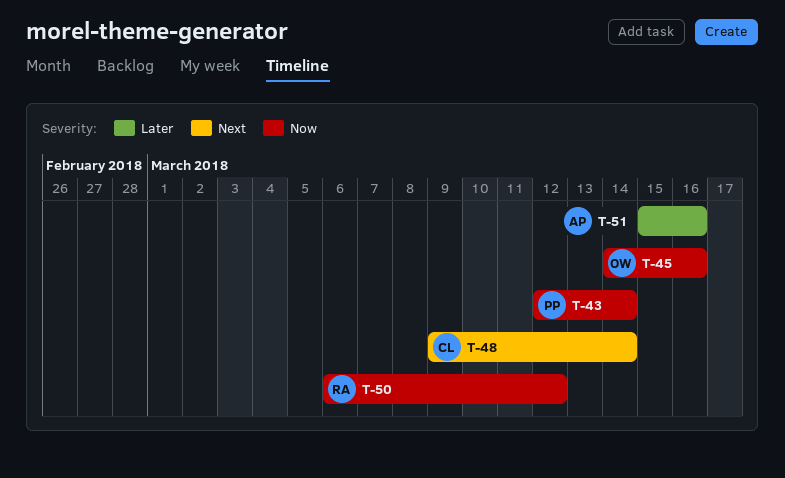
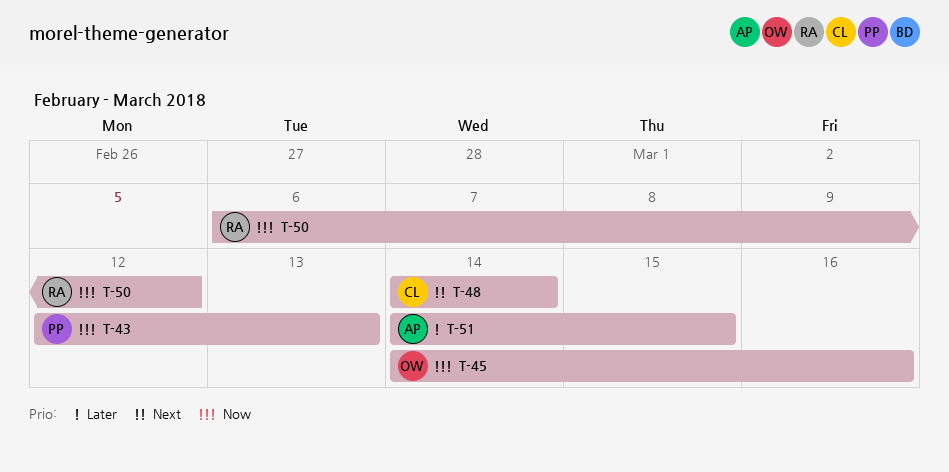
T-43, due: Mar 14 -> Mar 13
T-48, start: Mar 9 -> Mar 14
T-51, start: Mar 15 -> Mar 14
T-51, due: Mar 16 -> Mar 15

